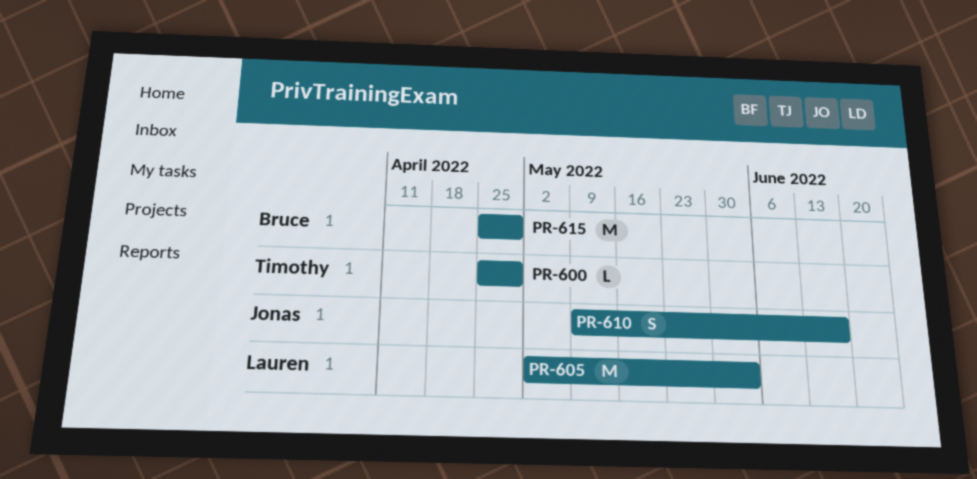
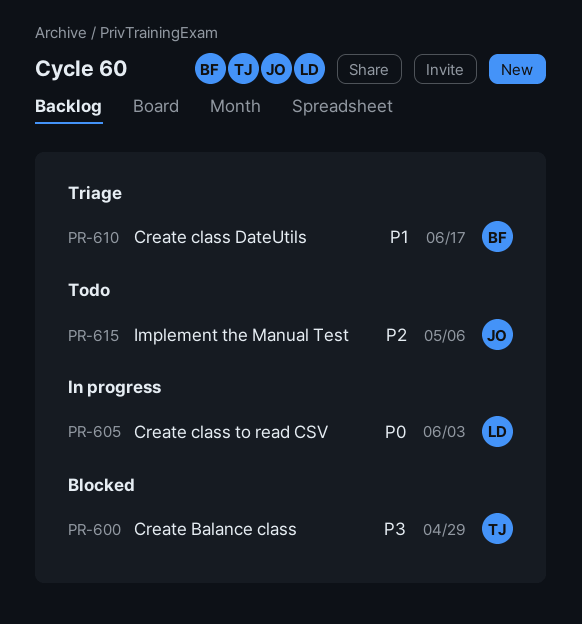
PR-610, owner: Jonas -> Bruce
PR-615, owner: Bruce -> Jonas
PR-615, due: Apr 29 -> May 6

